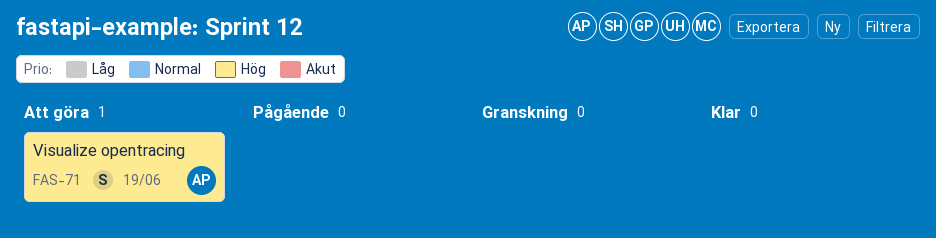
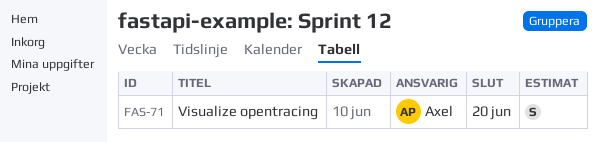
FAS-71, due: Jun 19 -> Jun 20

